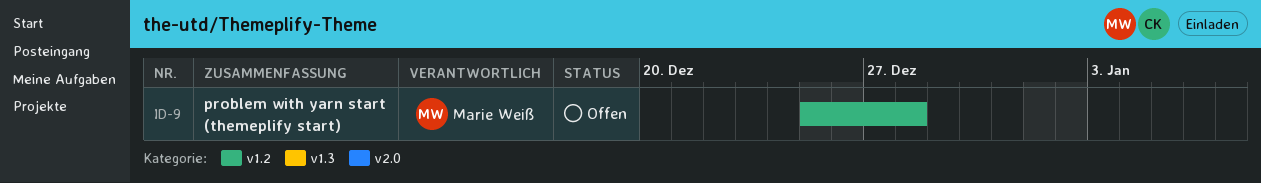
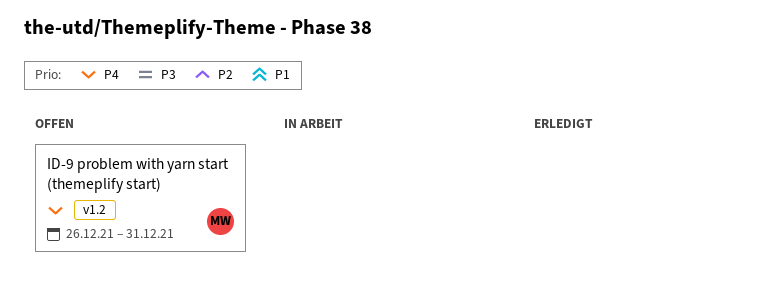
ID-9, start: Dec 25 -> Dec 26
ID-9, due: Dec 28 -> Dec 31

